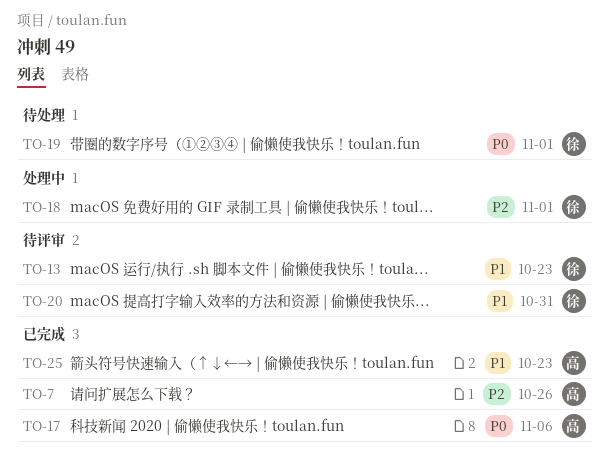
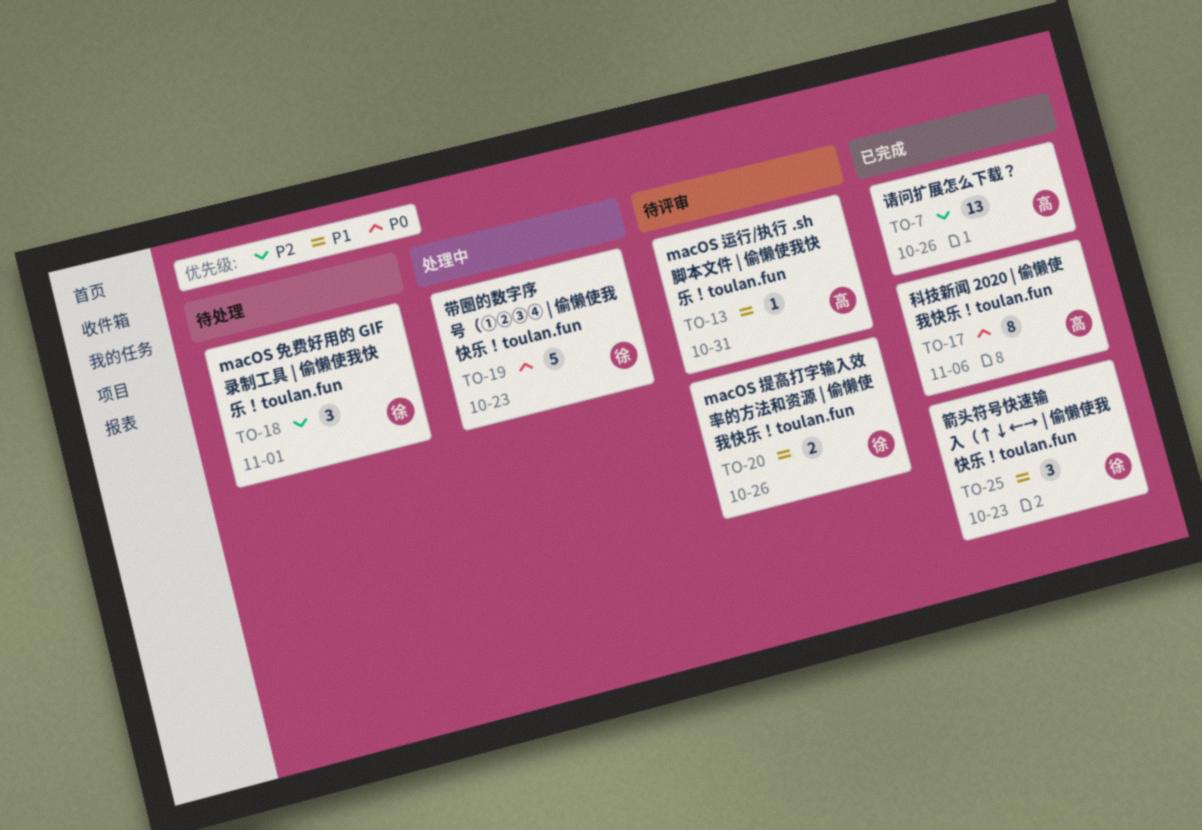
TO-13, owner: 徐 -> 高
TO-13, due: Oct 23 -> Oct 31
TO-18, status: 处理中 -> 待处理
TO-19, status: 待处理 -> 处理中
TO-19, due: Nov 1 -> Oct 23
TO-20, due: Oct 31 -> Oct 26
TO-25, owner: 高 -> 徐

